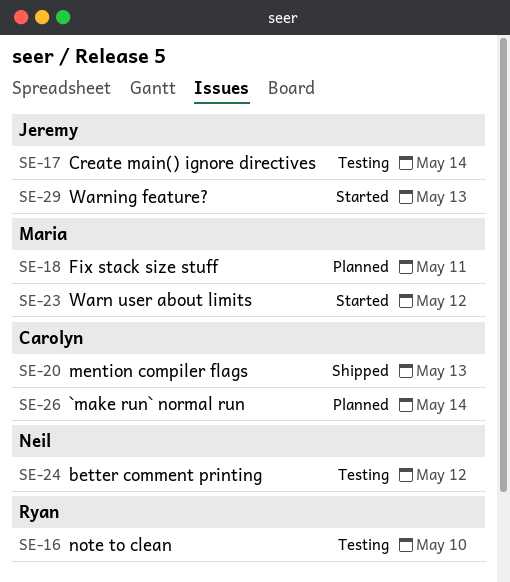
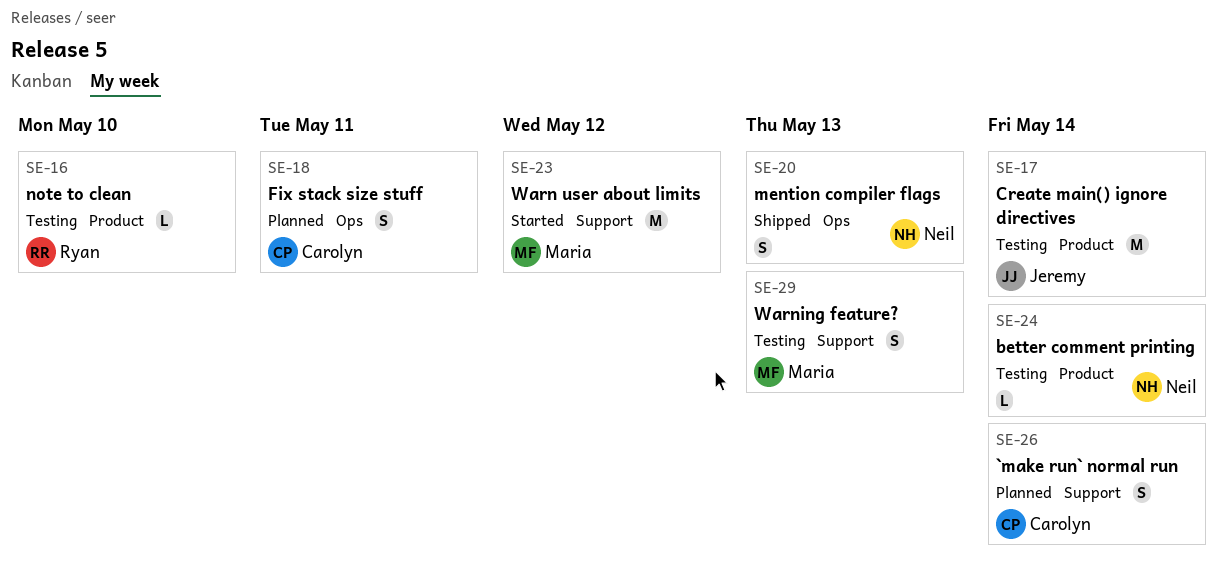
SE-18, owner: Maria -> Carolyn
SE-20, owner: Carolyn -> Neil
SE-24, due: May 12 -> May 14
SE-29, status: Started -> Testing
SE-29, owner: Jeremy -> Maria

